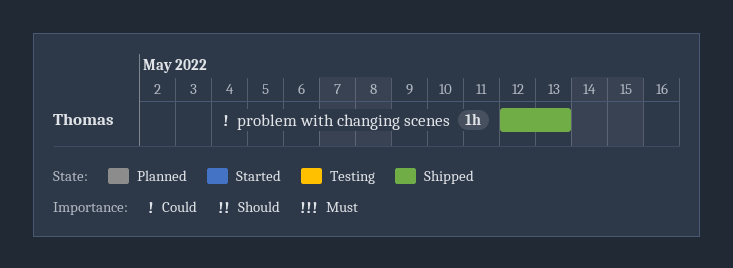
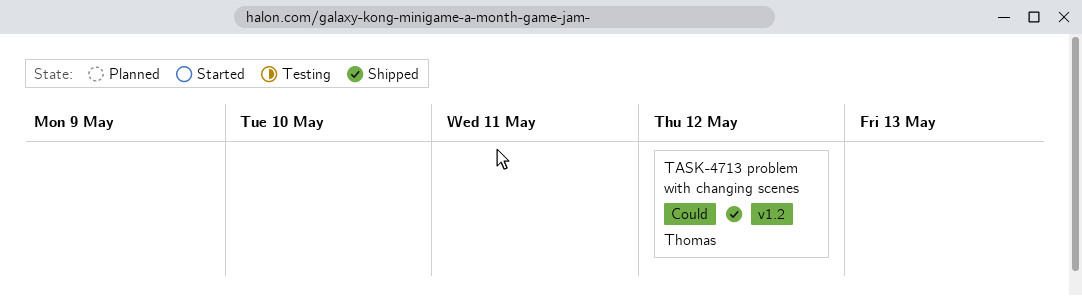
problem with changing scenes, due: May 13 -> May 12

